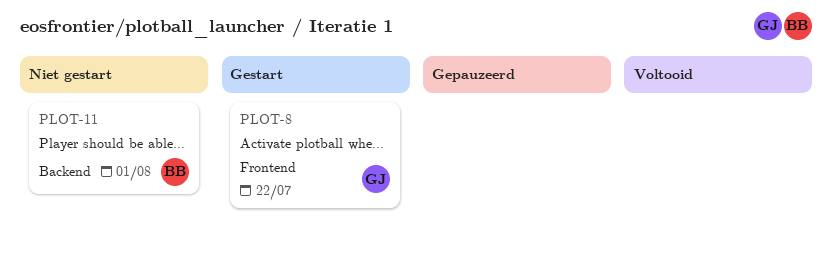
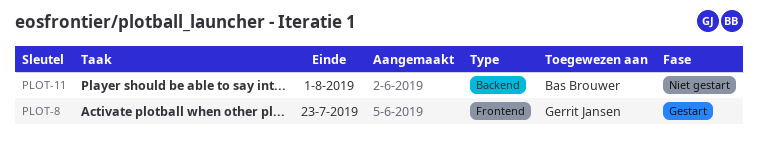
PLOT-8, due: Jul 22 -> Jul 23

